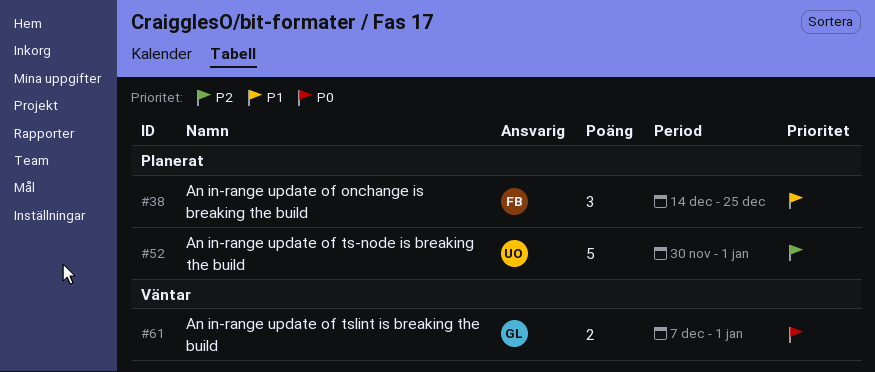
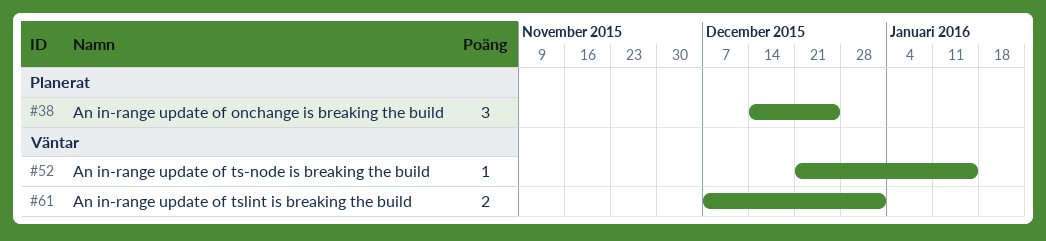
#52, status: Planerat -> Väntar
#52, estimate: 5 -> 1
#52, start: Nov 30 -> Dec 21
#52, due: Jan 1 -> Jan 15

